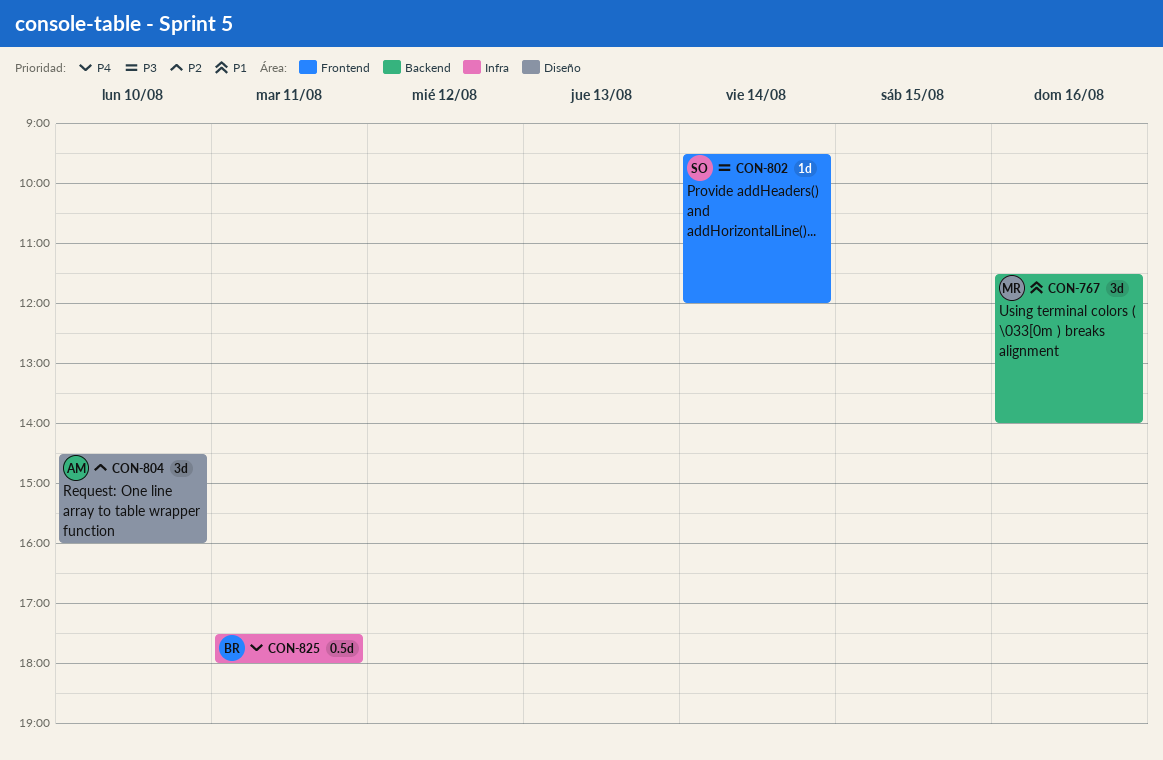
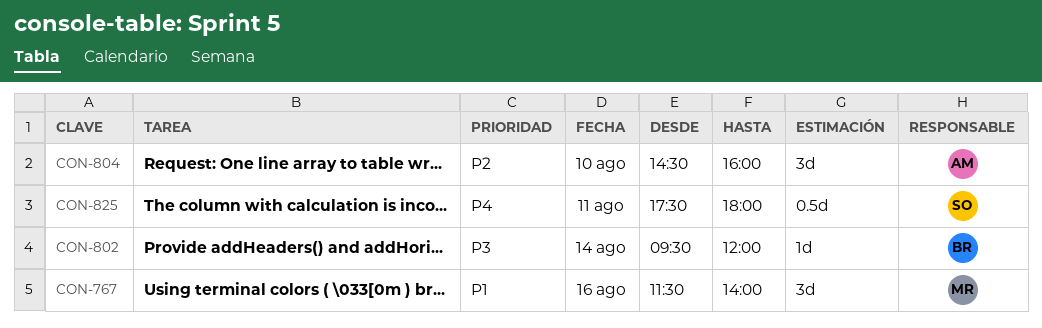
CON-802, owner: SO -> BR
CON-825, owner: BR -> SO

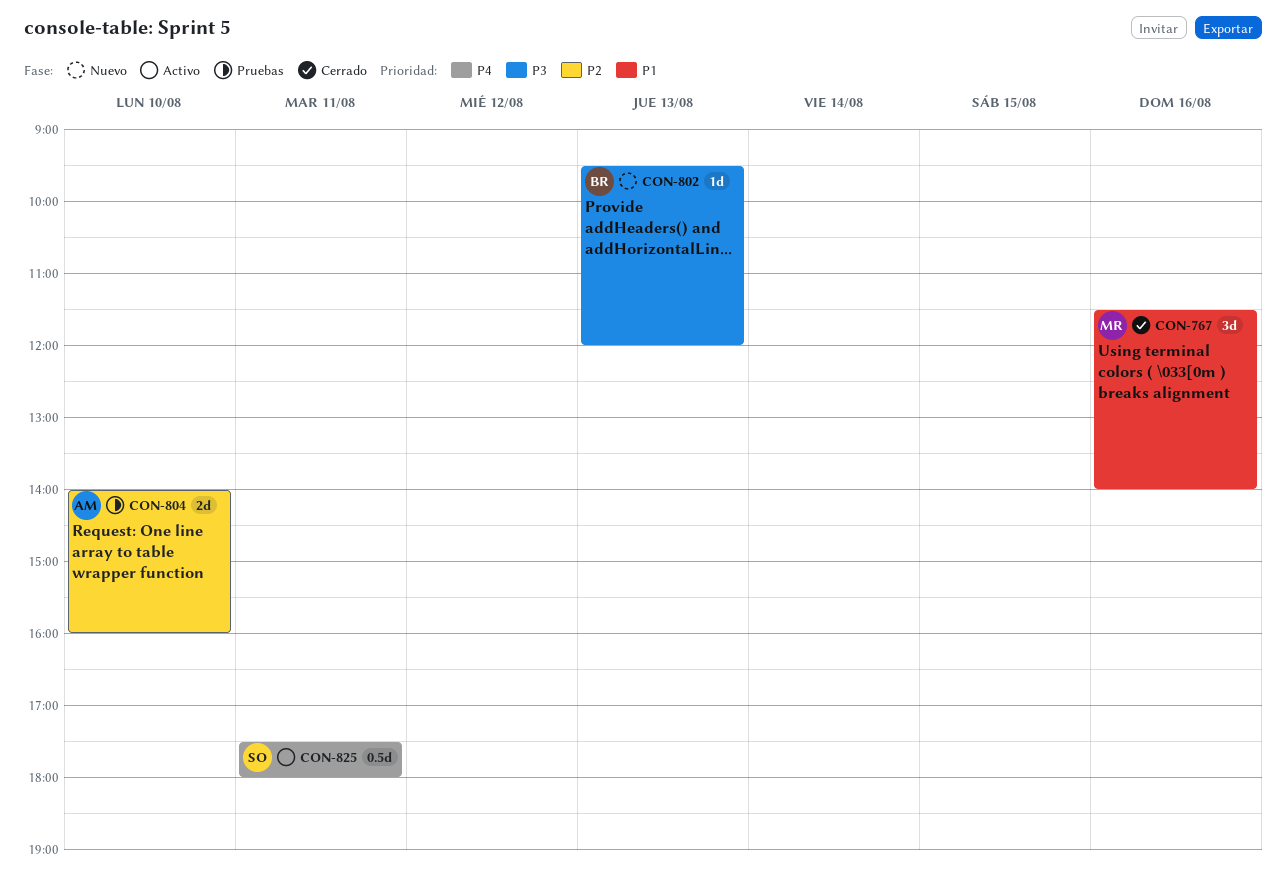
CON-802, day: Aug 14 -> Aug 13
CON-804, estimate: 3d -> 2d
CON-804, begins: 14:30 -> 14:00

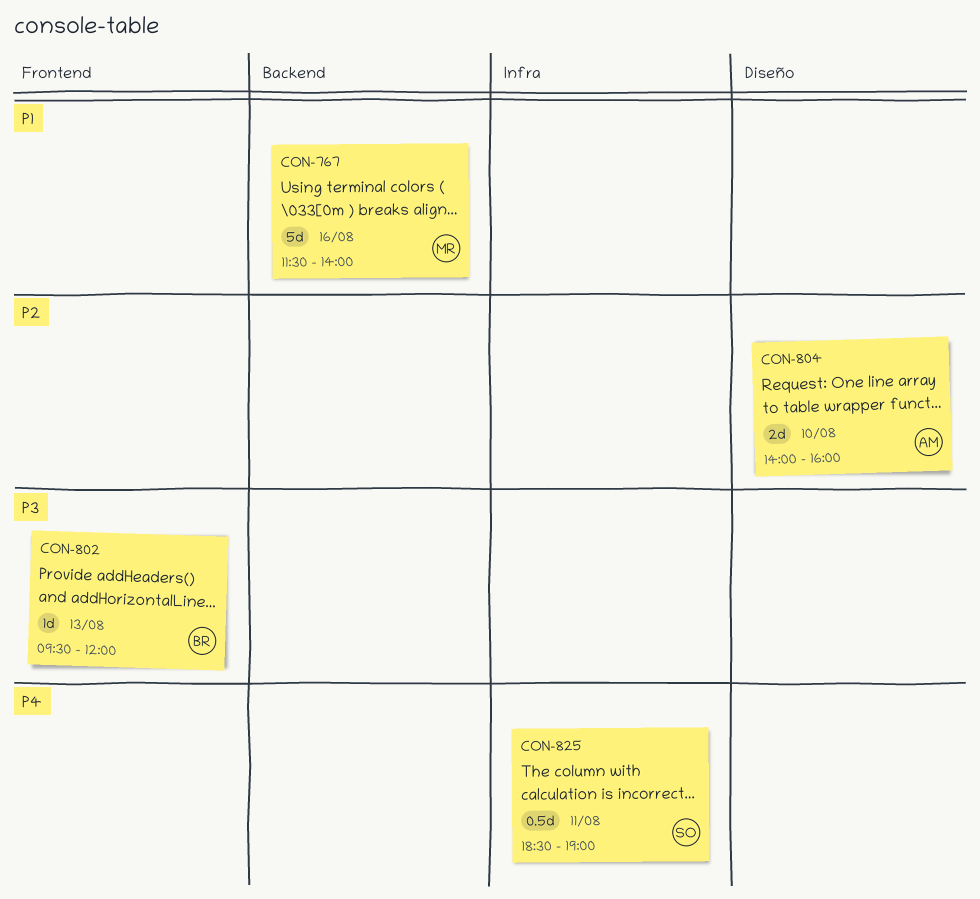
CON-767, estimate: 3d -> 5d
CON-825, begins: 17:30 -> 18:30
CON-825, ends: 18:00 -> 19:00

